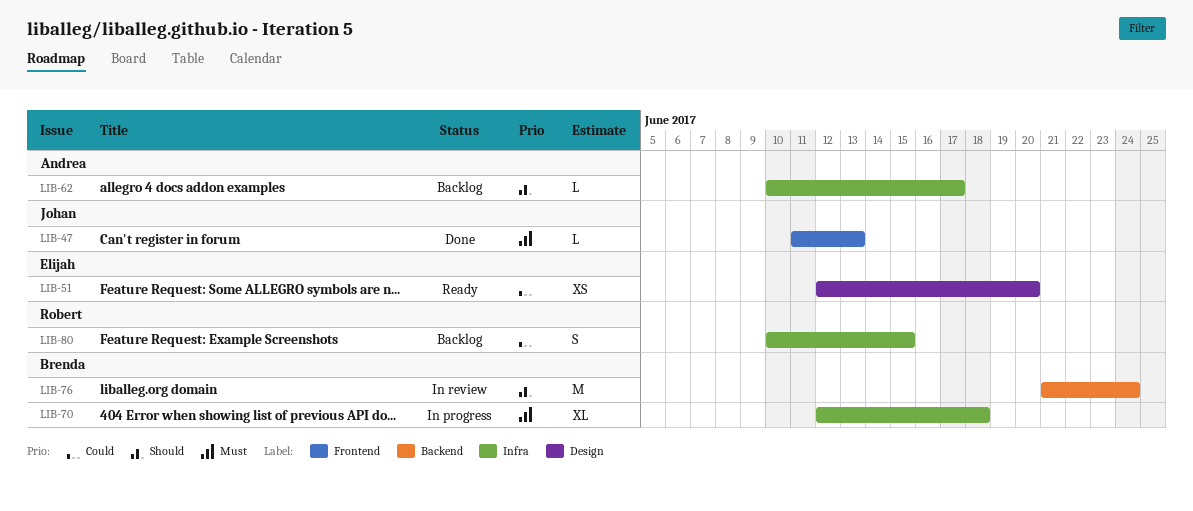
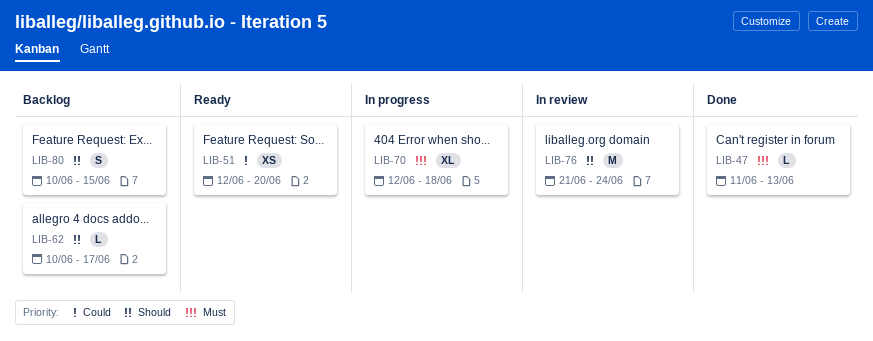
LIB-80, priority: Could -> Should

